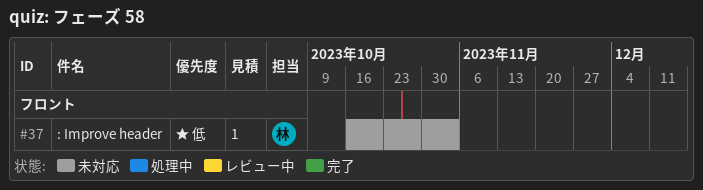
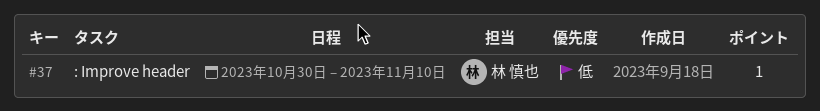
#37, start: Oct 16 -> Oct 30
#37, due: Nov 3 -> Nov 10

